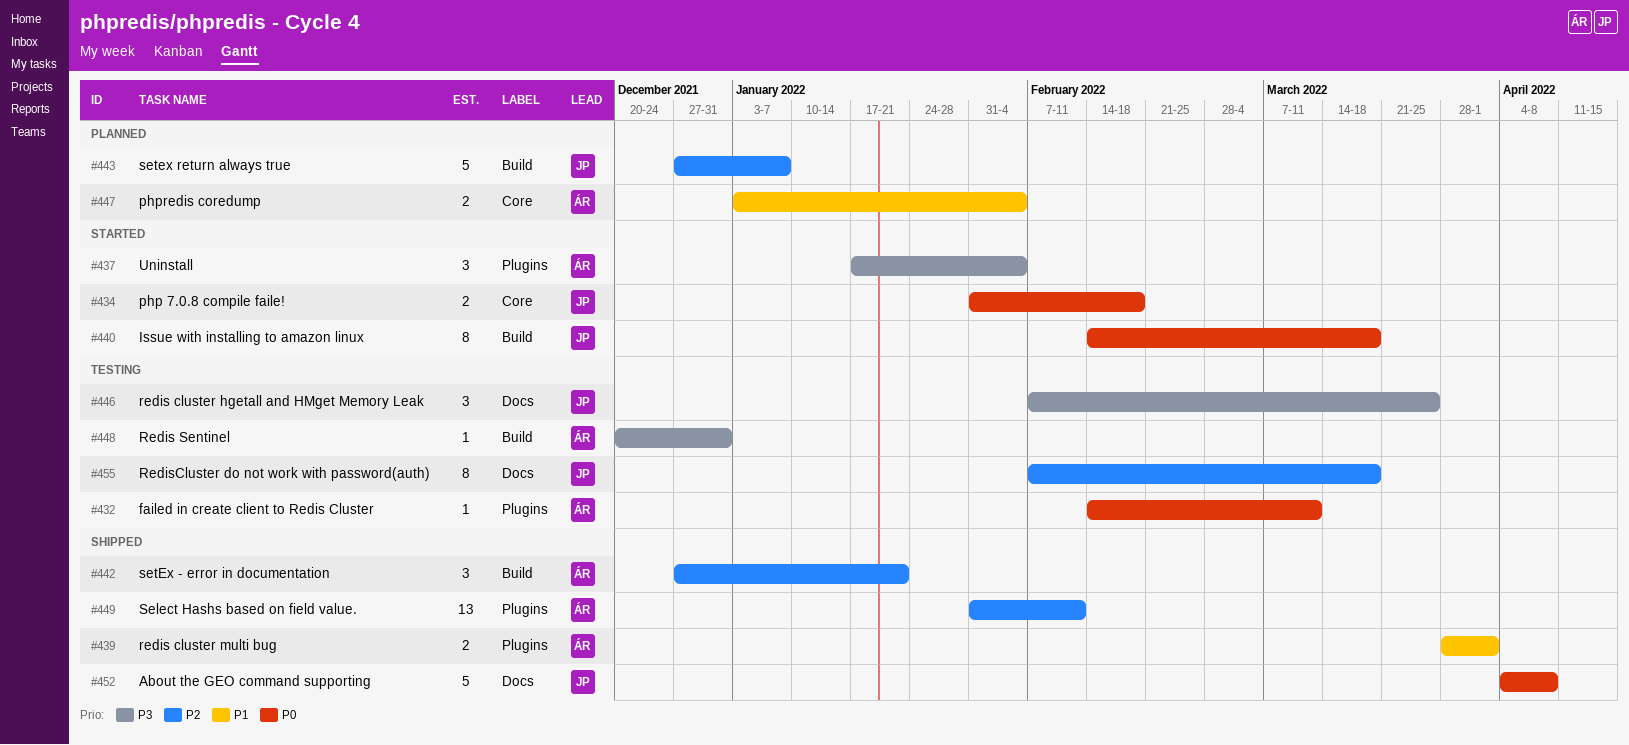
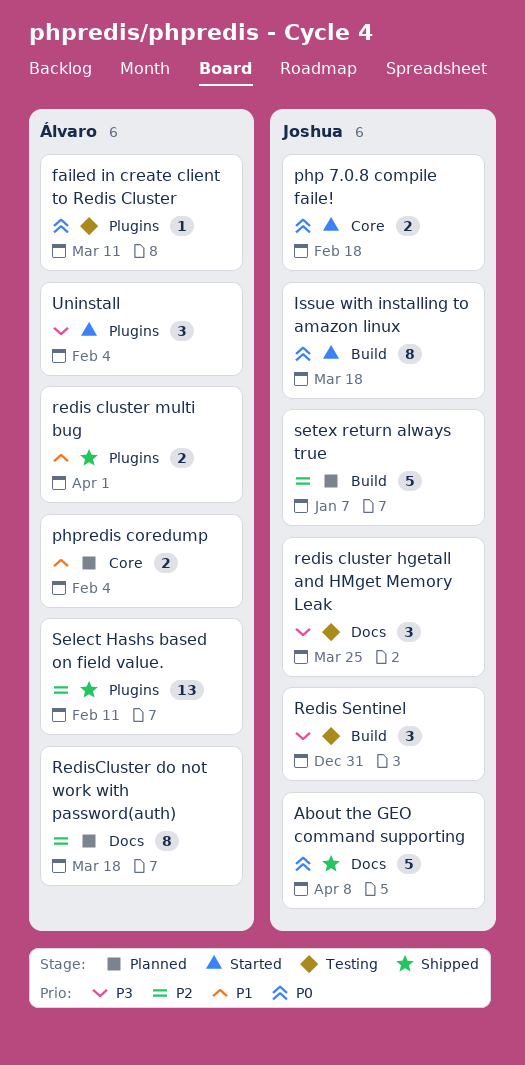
Redis Sentinel, owner: Álvaro -> Joshua
Redis Sentinel, estimate: 1 -> 3
RedisCluster do not work with password(auth), status: Testing -> Planned
RedisCluster do not work with password(auth), owner: Joshua -> Álvaro
setEx - error in documentation: present -> none

